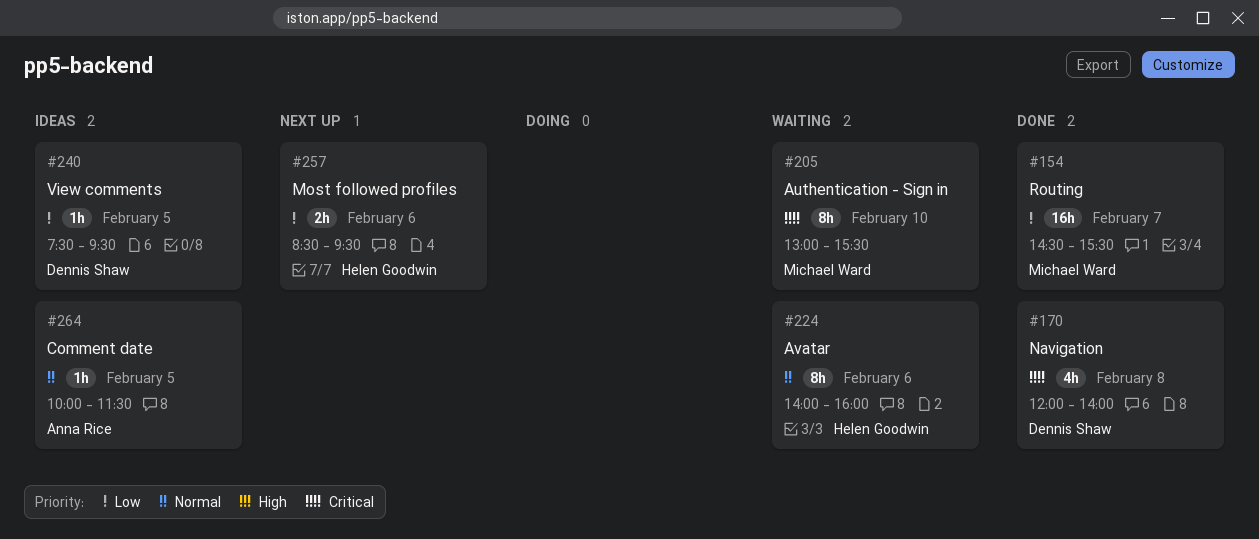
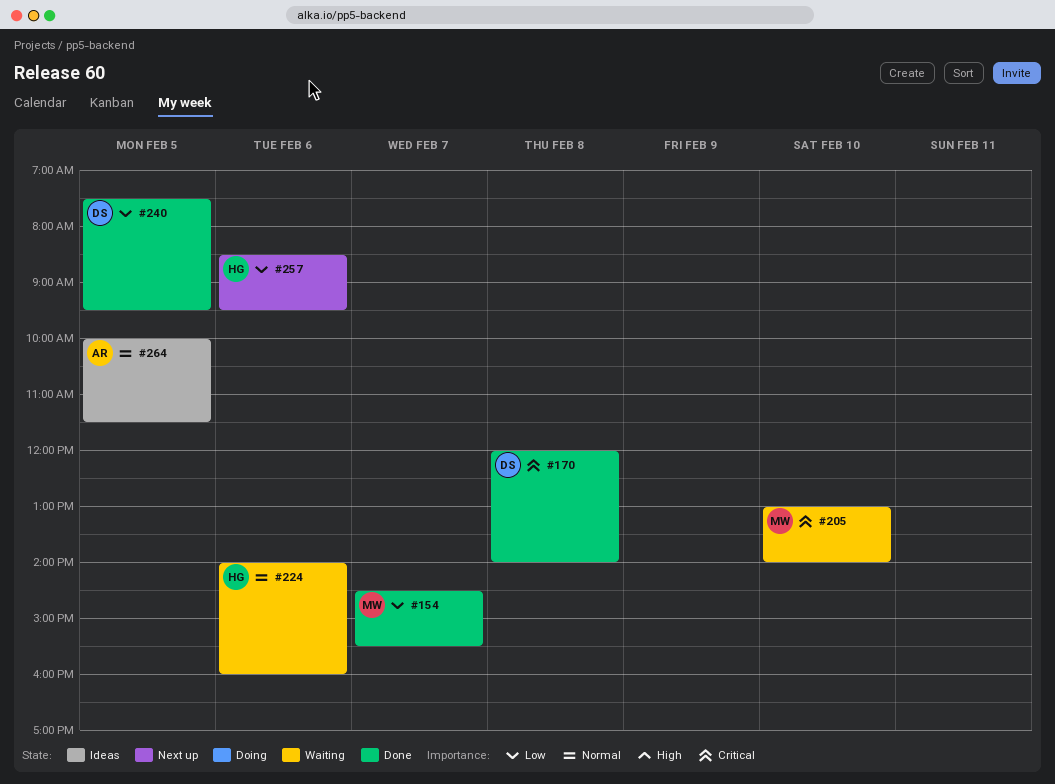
#205, ends: 15:30 -> 14:00
#240, status: Ideas -> Done

